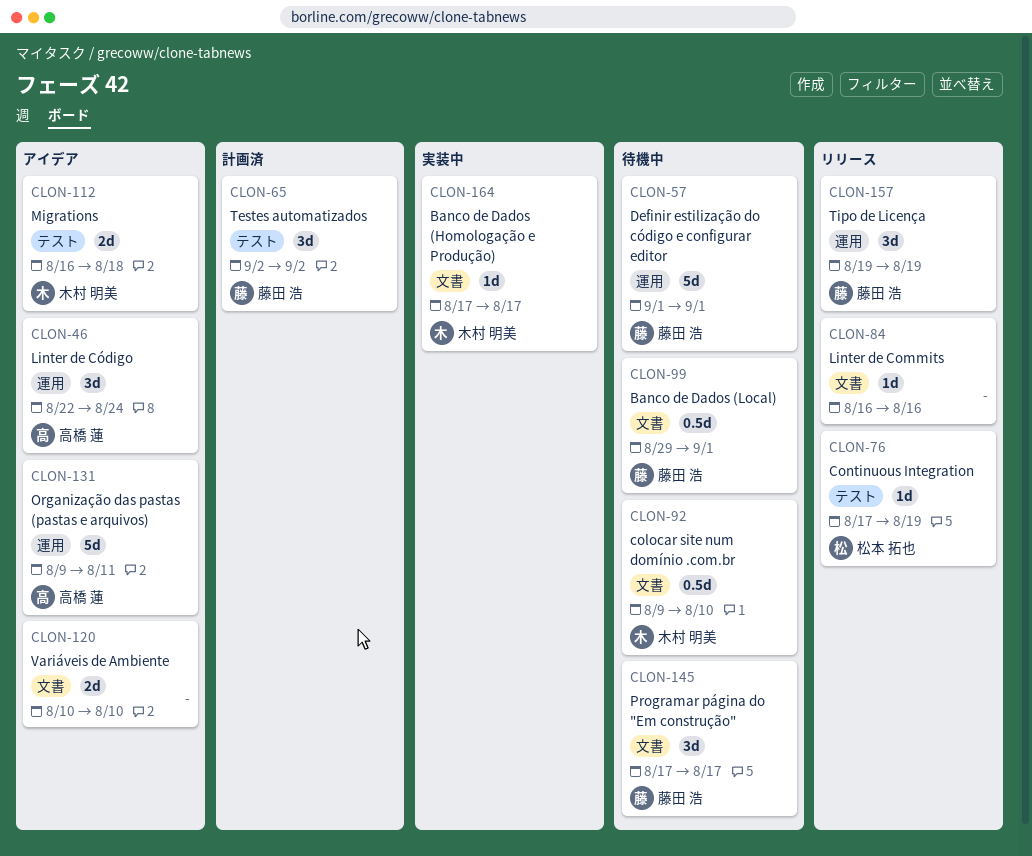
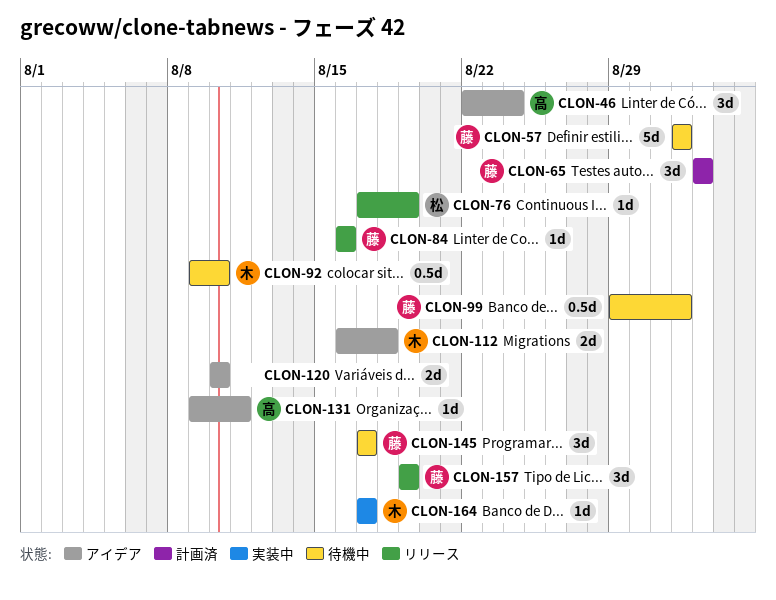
CLON-84, owner: none -> 藤田 浩
CLON-131, estimate: 5d -> 1d

